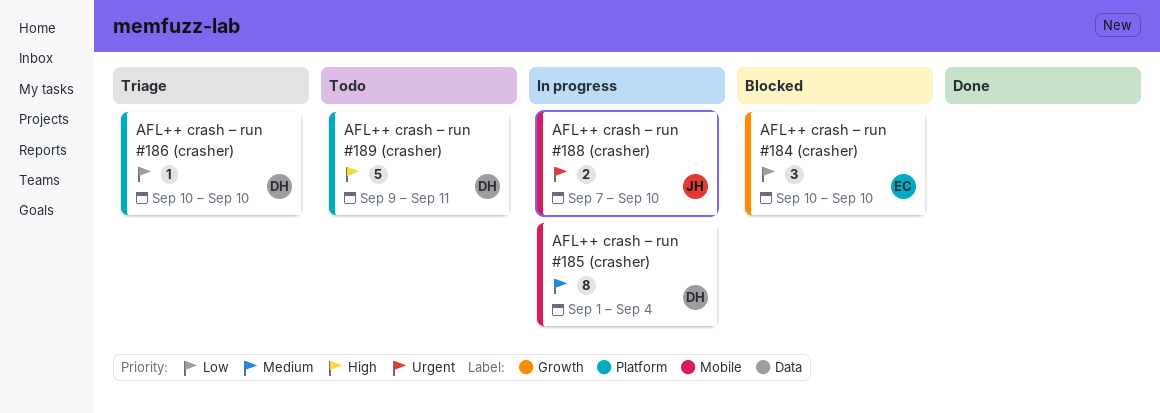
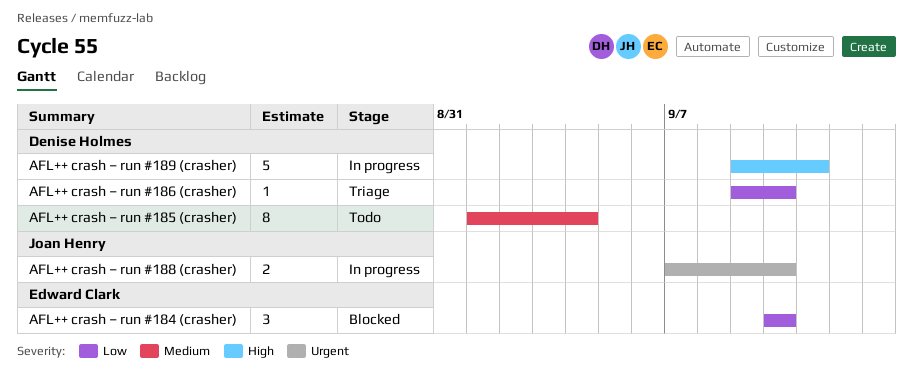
AFL++ crash – run #185 (crasher), status: In progress -> Todo
AFL++ crash – run #186 (crasher), start: Sep 10 -> Sep 9
AFL++ crash – run #189 (crasher), status: Todo -> In progress

